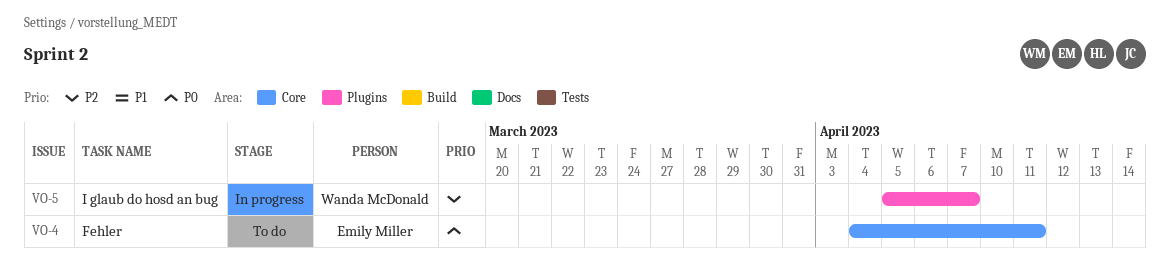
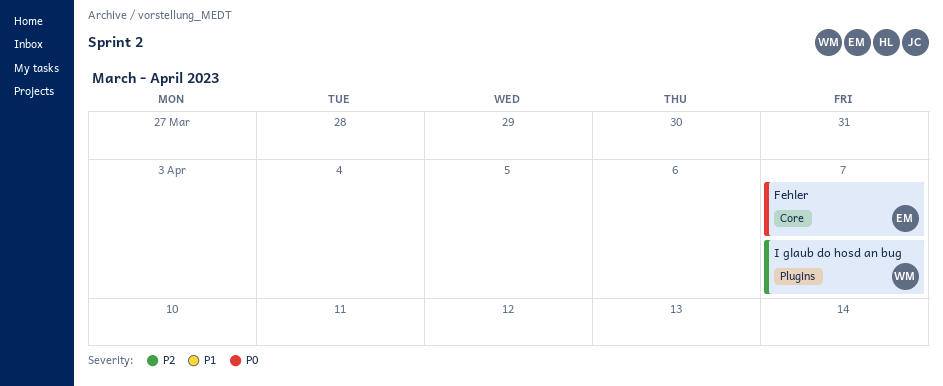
Fehler, due: Apr 11 -> Apr 7

